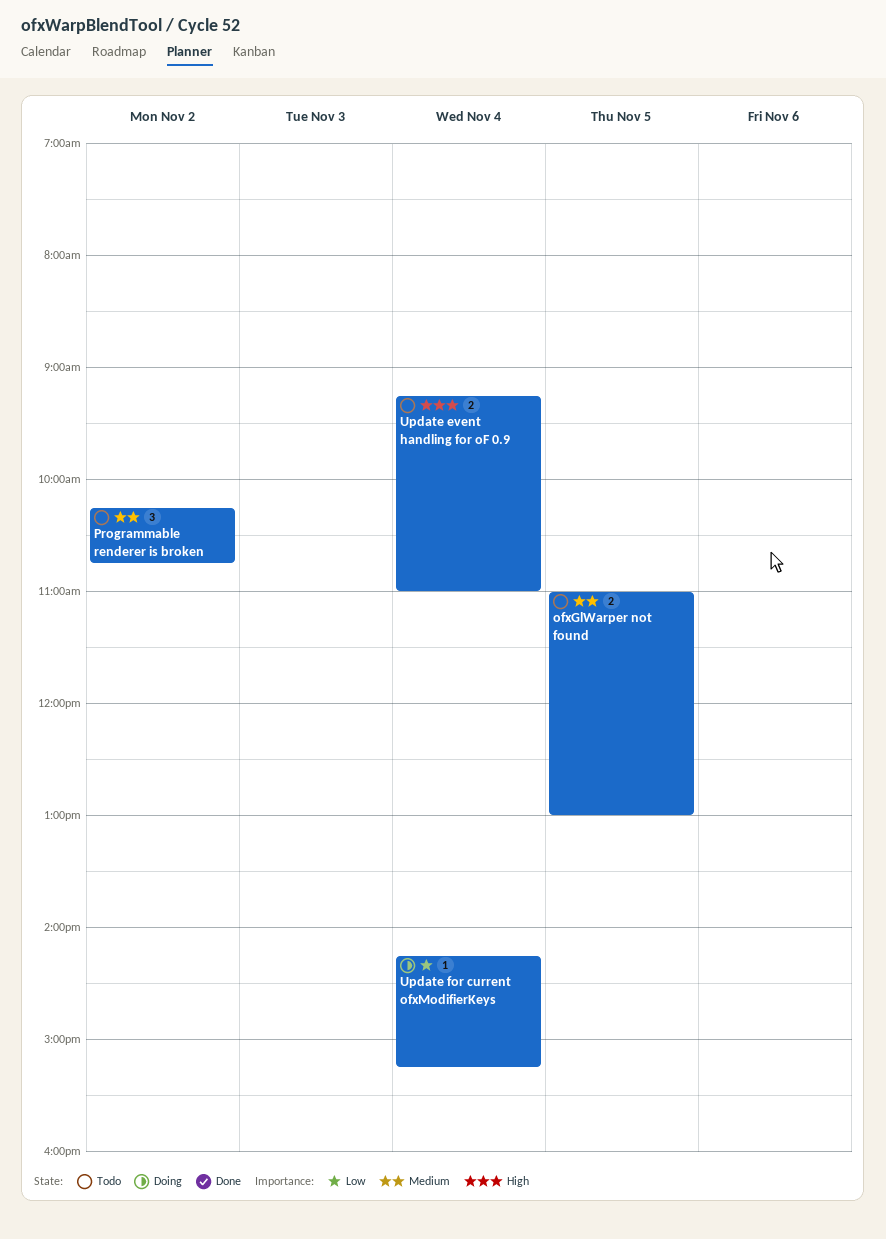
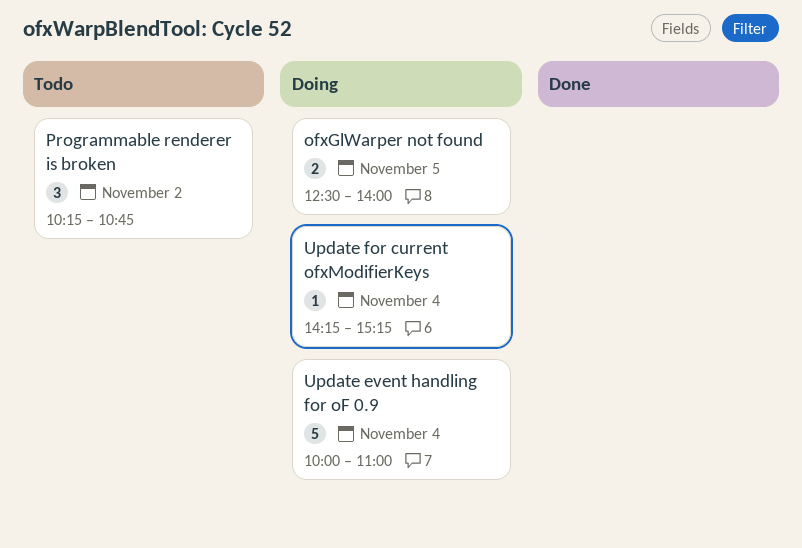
ofxGlWarper not found, status: Todo -> Doing
ofxGlWarper not found, begins: 11:00 -> 12:30
ofxGlWarper not found, ends: 13:00 -> 14:00
Update event handling for oF 0.9, status: Todo -> Doing
Update event handling for oF 0.9, estimate: 2 -> 5
Update event handling for oF 0.9, begins: 09:15 -> 10:00

